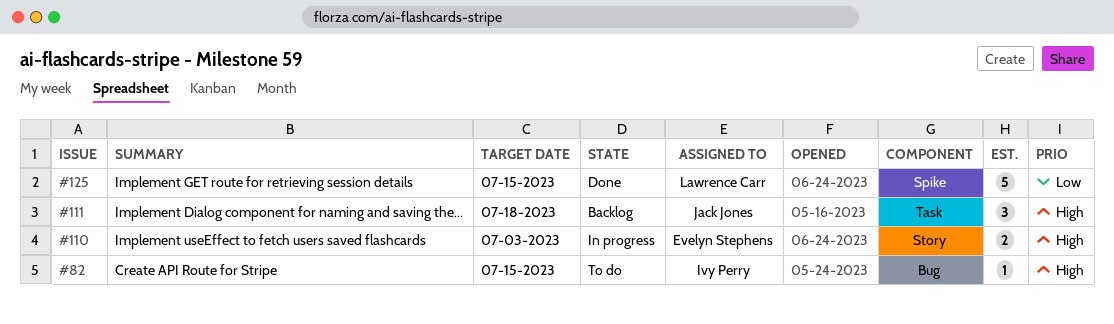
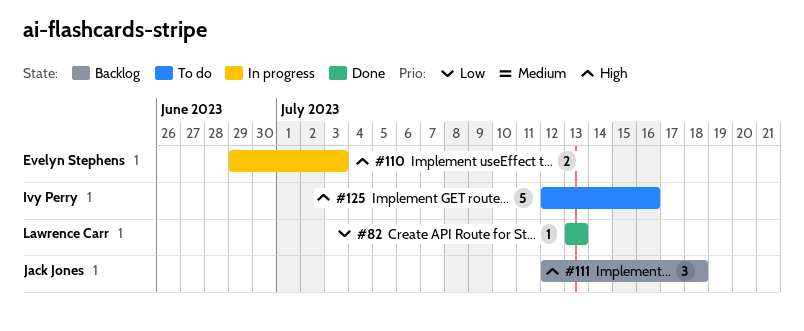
#82, status: To do -> Done
#82, owner: Ivy Perry -> Lawrence Carr
#82, priority: High -> Low
#82, due: Jul 15 -> Jul 13
#125, status: Done -> To do
#125, owner: Lawrence Carr -> Ivy Perry
#125, priority: Low -> High
#125, due: Jul 15 -> Jul 16

